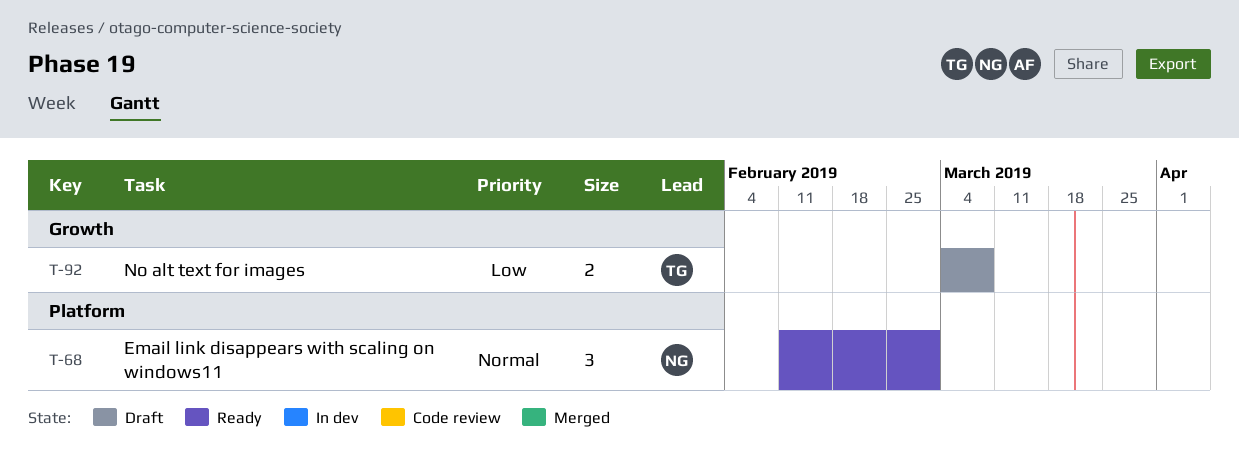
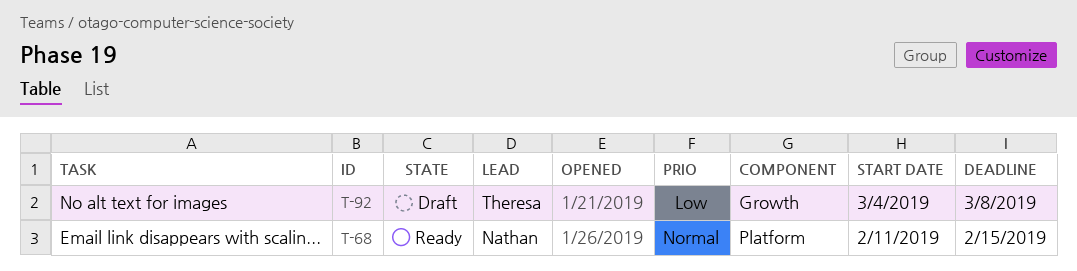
T-68, due: Mar 1 -> Feb 15

